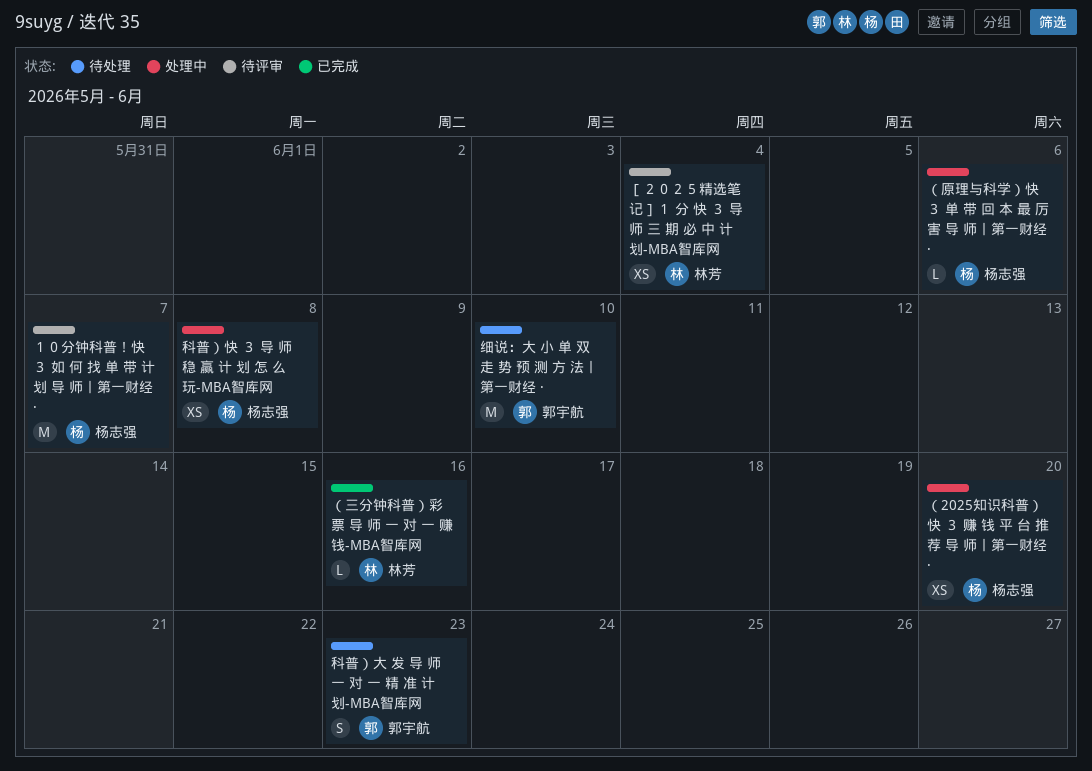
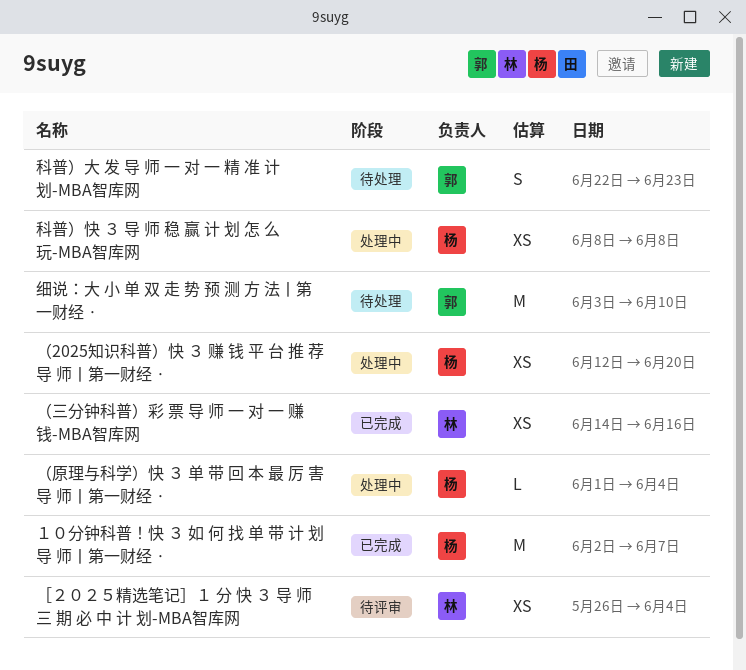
（三分钟科普）彩 票 导 师 一 对 一 赚 钱-MBA智库网, estimate: L -> XS
（原理与科学）快 ３ 单 带 回 本 最 厉 害 导 师丨第一财经 ·, due: Jun 6 -> Jun 4
１０分钟科普！快 ３ 如 何 找 单 带 计 划 导 师丨第一财经 ·, status: 待评审 -> 已完成

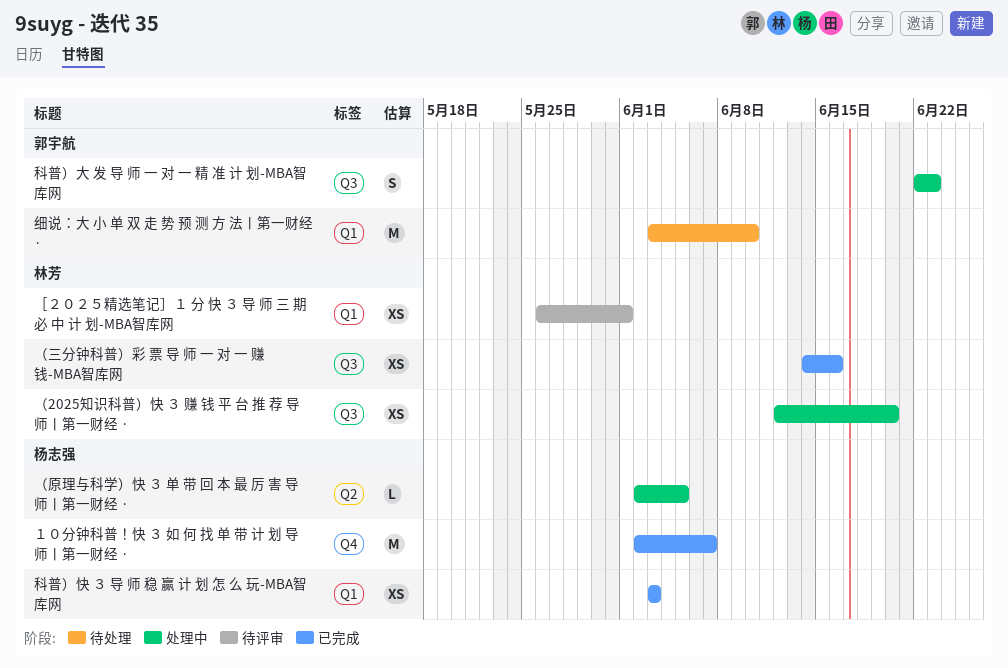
科普）大 发 导 师 一 对 一 精 准 计 划-MBA智库网, status: 待处理 -> 处理中
科普）快 ３ 导 师 稳 赢 计 划 怎 么 玩-MBA智库网, status: 处理中 -> 已完成
科普）快 ３ 导 师 稳 赢 计 划 怎 么 玩-MBA智库网, start: Jun 8 -> Jun 3
科普）快 ３ 导 师 稳 赢 计 划 怎 么 玩-MBA智库网, due: Jun 8 -> Jun 3
（2025知识科普）快 ３ 赚 钱 平 台 推 荐 导 师丨第一财经 ·, owner: 杨志强 -> 林芳
（原理与科学）快 ３ 单 带 回 本 最 厉 害 导 师丨第一财经 ·, start: Jun 1 -> Jun 2
（原理与科学）快 ３ 单 带 回 本 最 厉 害 导 师丨第一财经 ·, due: Jun 4 -> Jun 5
［２０２５精选笔记］１ 分 快 ３ 导 师 三 期 必 中 计 划-MBA智库网, due: Jun 4 -> Jun 1

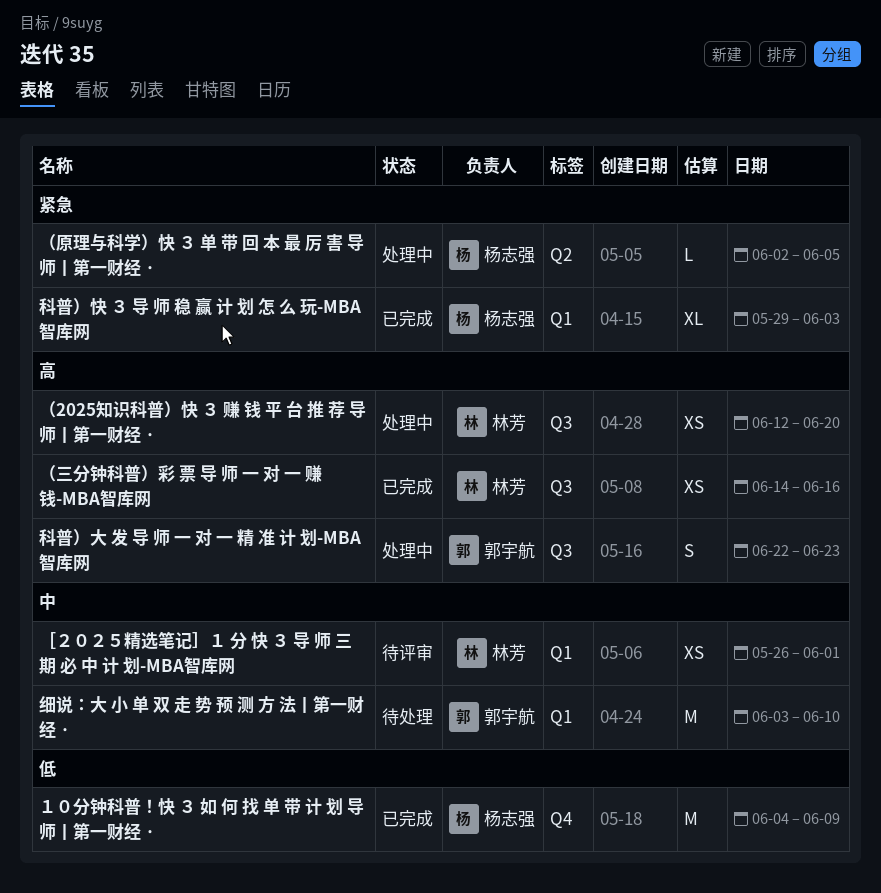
科普）快 ３ 导 师 稳 赢 计 划 怎 么 玩-MBA智库网, estimate: XS -> XL
科普）快 ３ 导 师 稳 赢 计 划 怎 么 玩-MBA智库网, start: Jun 3 -> May 29
１０分钟科普！快 ３ 如 何 找 单 带 计 划 导 师丨第一财经 ·, start: Jun 2 -> Jun 4
１０分钟科普！快 ３ 如 何 找 单 带 计 划 导 师丨第一财经 ·, due: Jun 7 -> Jun 9

